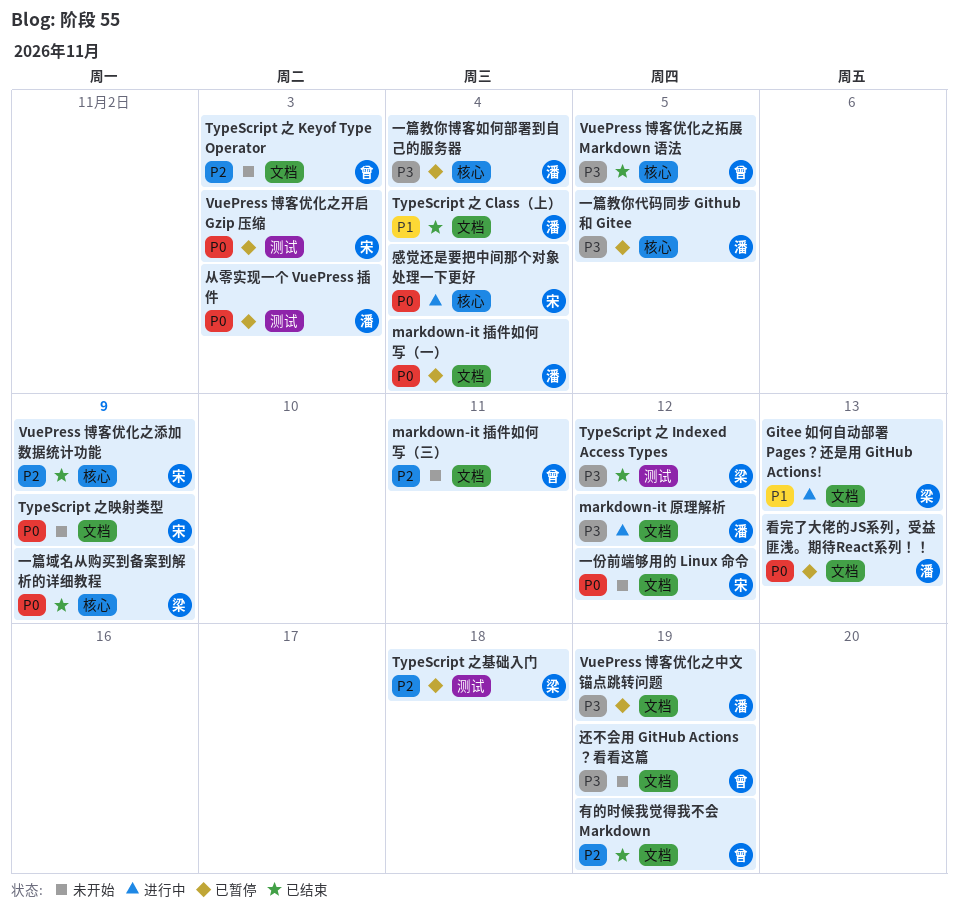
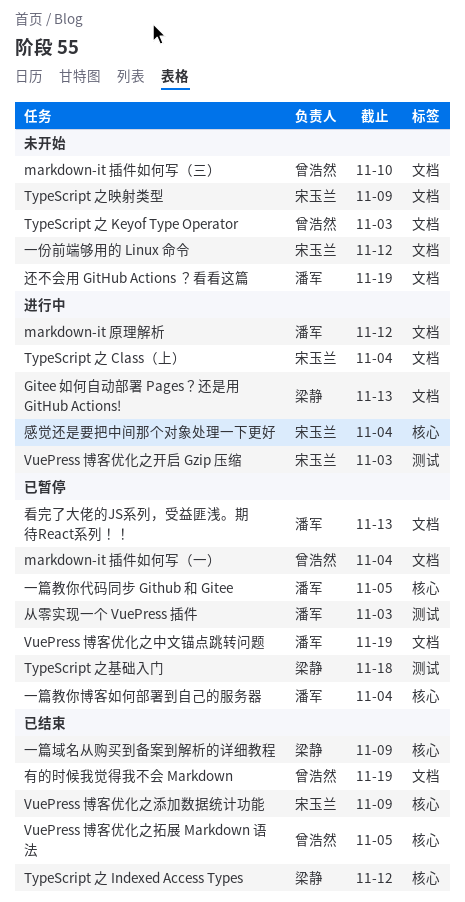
markdown-it 插件如何写（一）, owner: 潘军 -> 曾浩然
markdown-it 插件如何写（三）, due: Nov 11 -> Nov 10
TypeScript 之 Class（上）, status: 已结束 -> 进行中
TypeScript 之 Class（上）, owner: 潘军 -> 宋玉兰
TypeScript 之 Indexed Access Types, label: 测试 -> 核心
VuePress 博客优化之开启 Gzip 压缩, status: 已暂停 -> 进行中
还不会用 GitHub Actions ？看看这篇, owner: 曾浩然 -> 潘军

